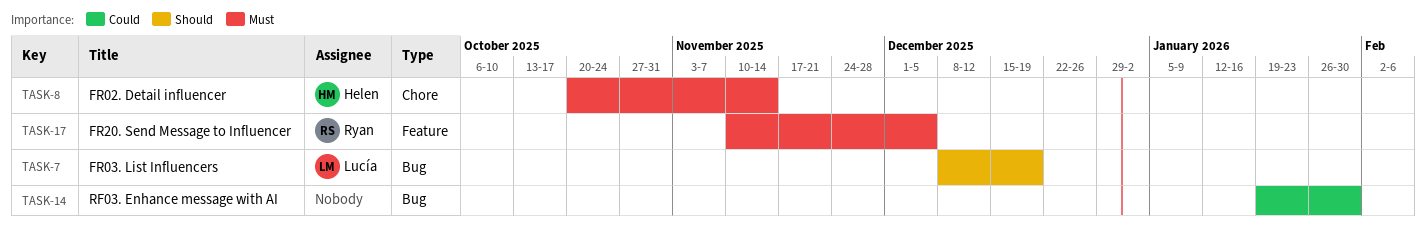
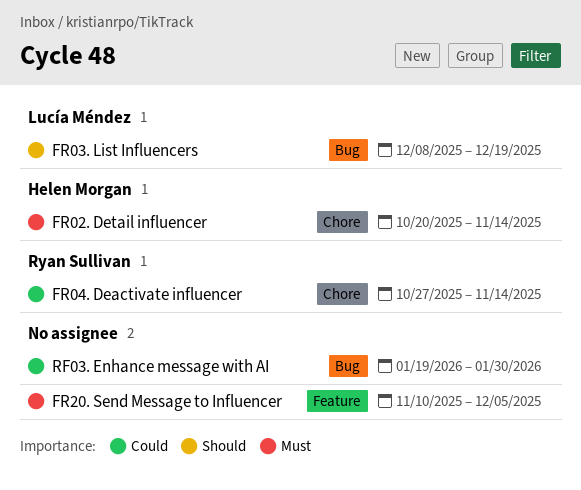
FR04. Deactivate influencer: none -> present
FR20. Send Message to Influencer, owner: Ryan Sullivan -> none

